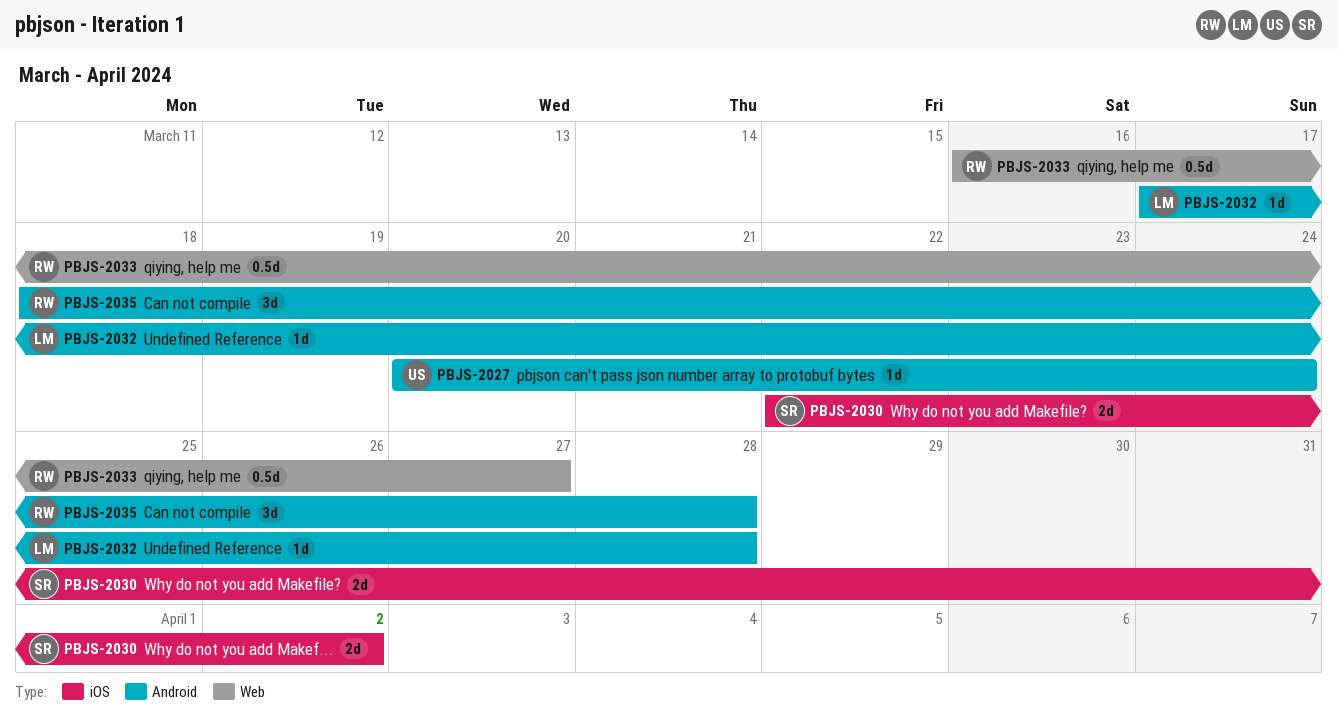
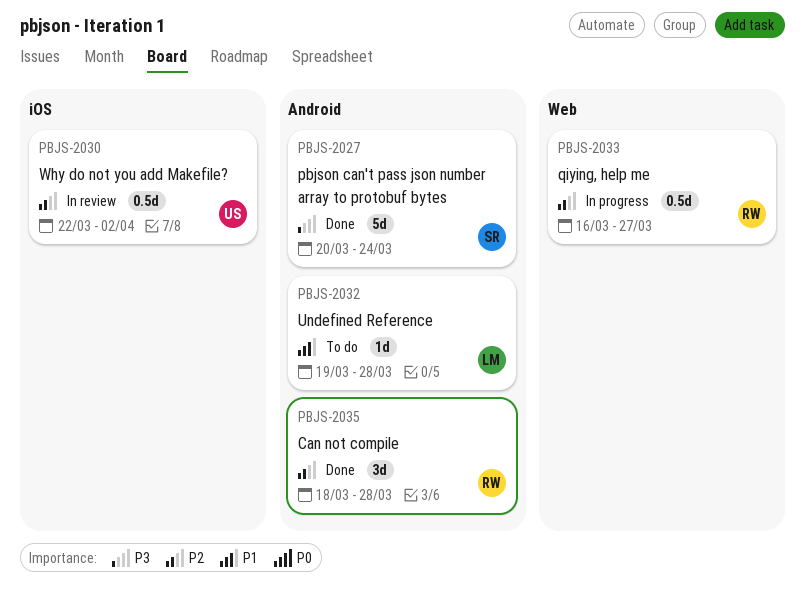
PBJS-2027, owner: US -> SR
PBJS-2027, estimate: 1d -> 5d
PBJS-2030, owner: SR -> US
PBJS-2030, estimate: 2d -> 0.5d
PBJS-2032, start: Mar 17 -> Mar 19

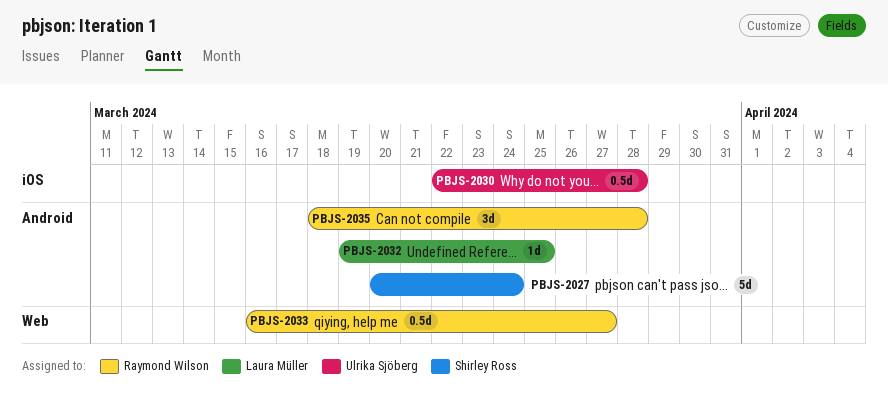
PBJS-2030, due: Apr 2 -> Mar 28
PBJS-2032, due: Mar 28 -> Mar 25

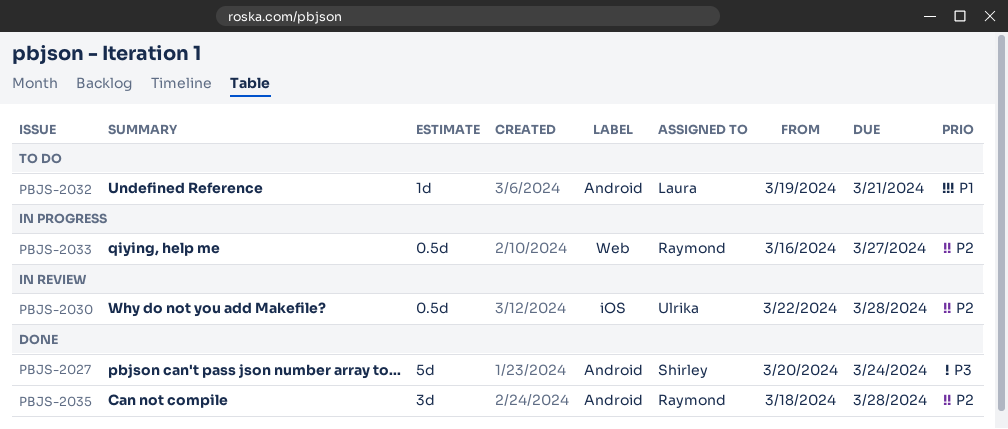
PBJS-2032, due: Mar 25 -> Mar 21

